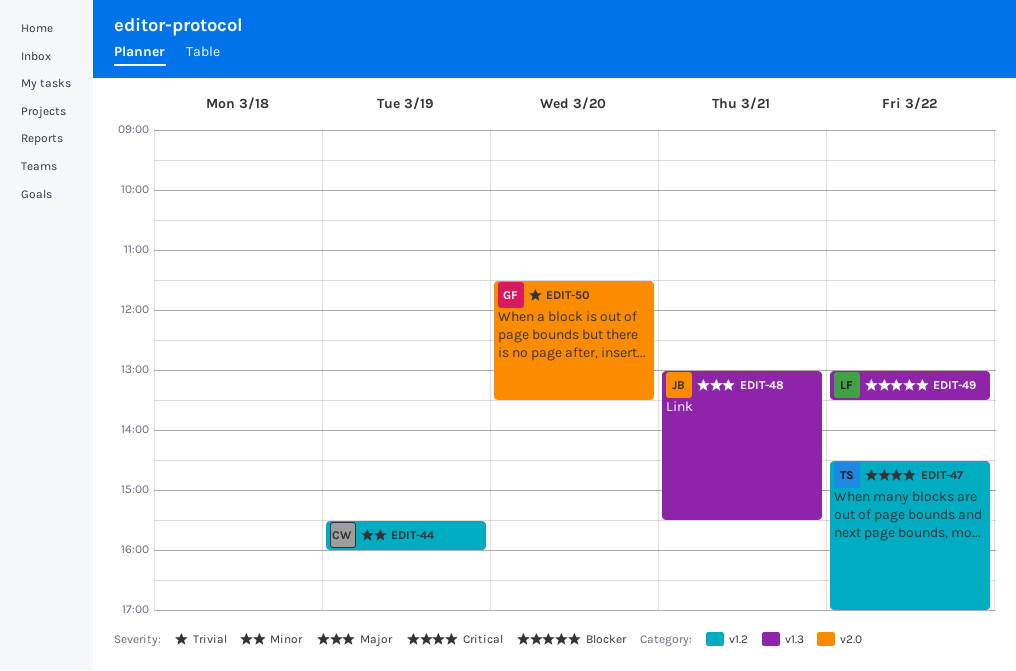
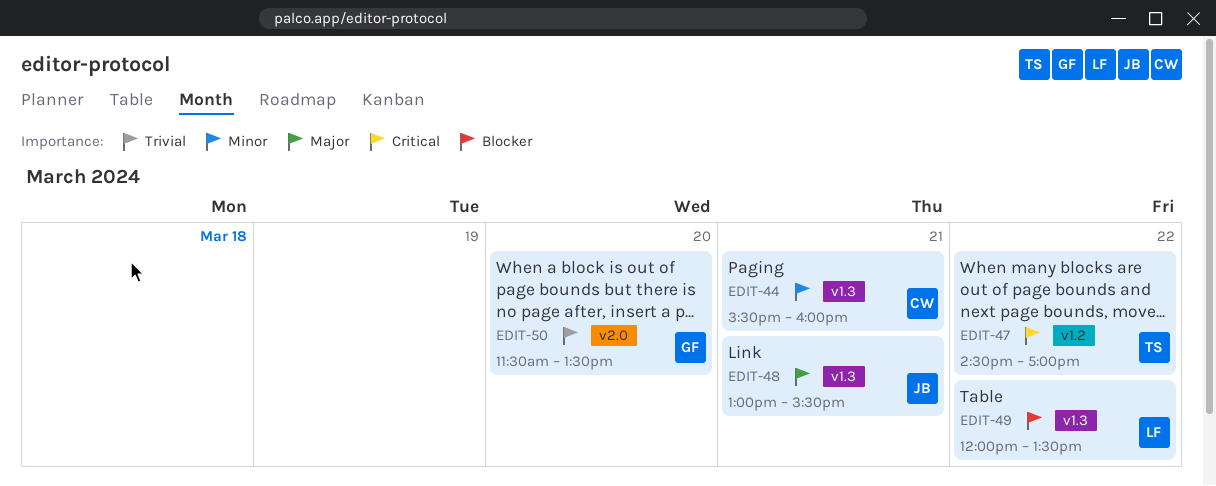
EDIT-44, label: v1.2 -> v1.3
EDIT-44, day: Mar 19 -> Mar 21
EDIT-49, begins: 13:00 -> 12:00

